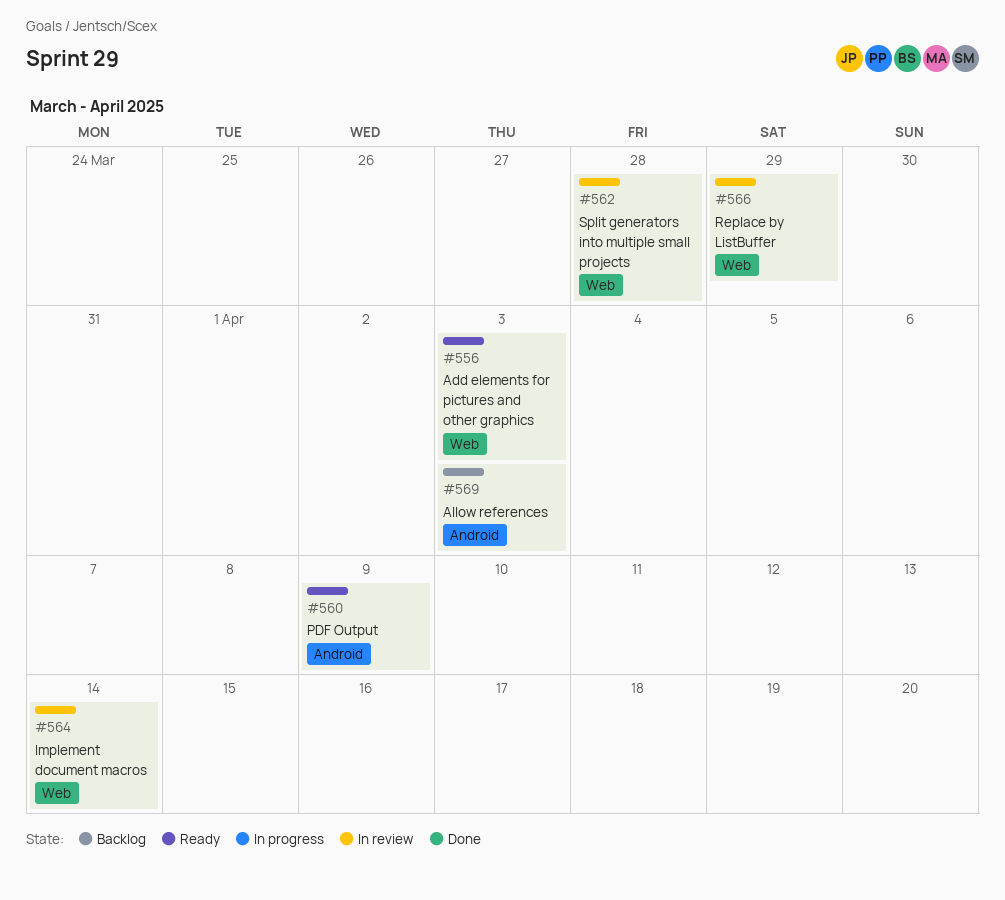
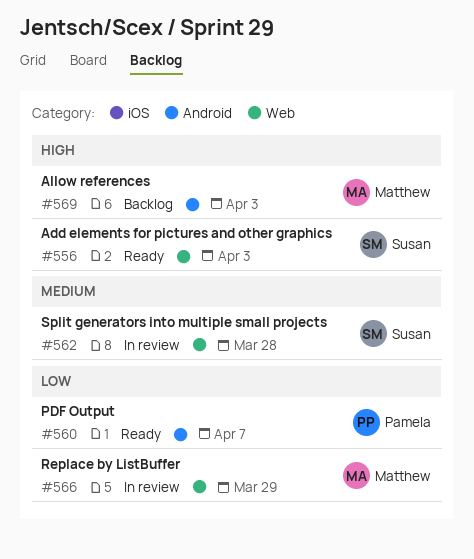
#560, due: Apr 9 -> Apr 7
#564: present -> none

